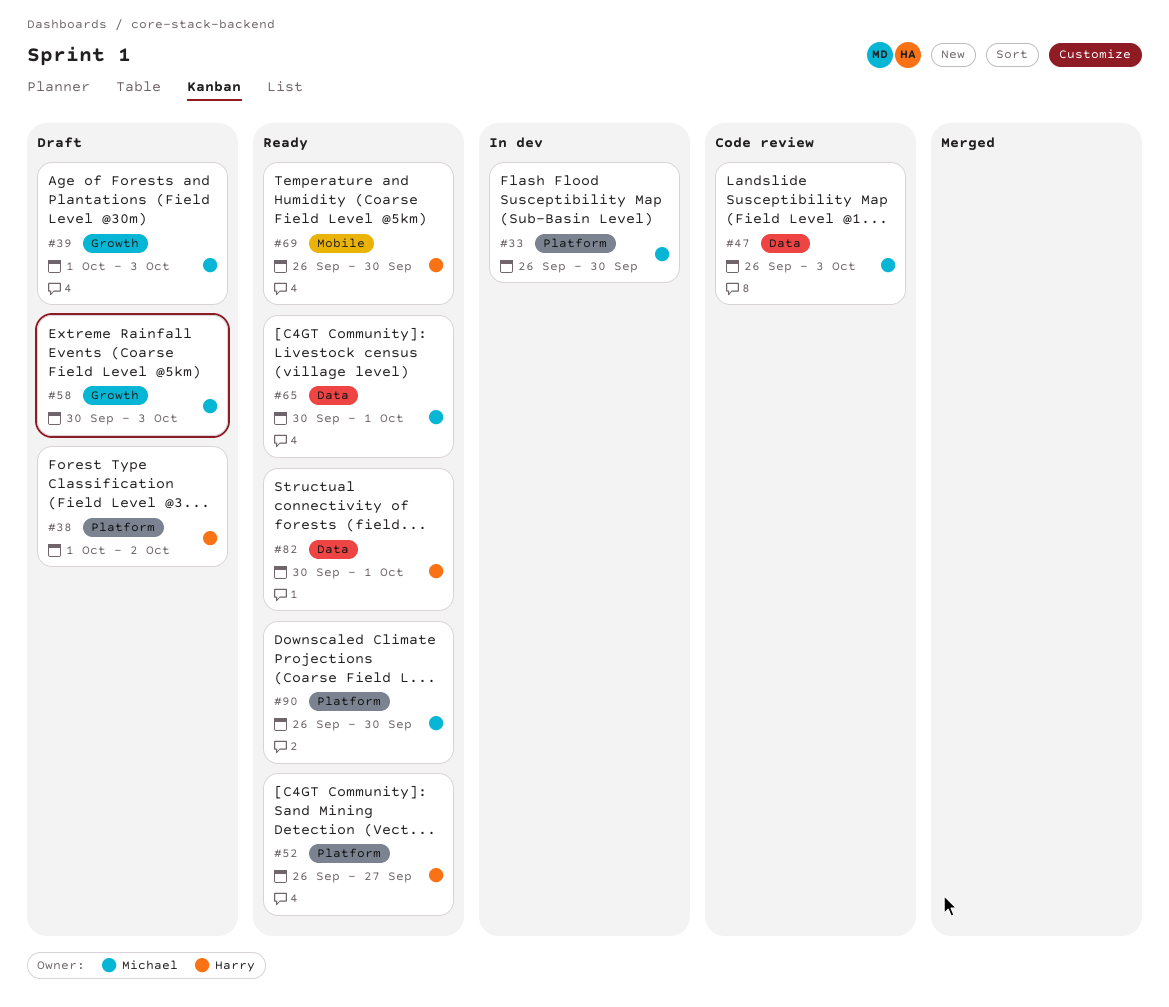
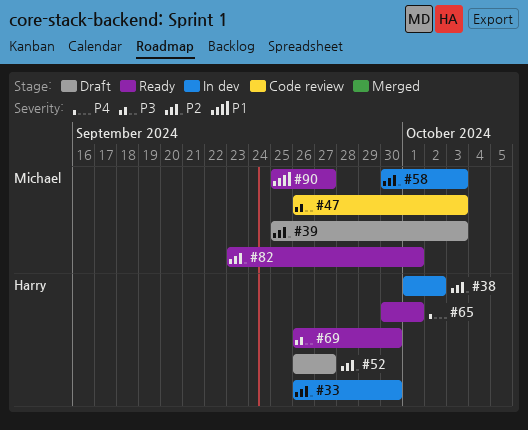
#33, owner: Michael -> Harry
#38, status: Draft -> In dev
#39, start: Oct 1 -> Sep 25
#52, status: Ready -> Draft
#58, status: Draft -> In dev
#65, owner: Michael -> Harry
#82, owner: Harry -> Michael
#82, start: Sep 30 -> Sep 23
#90, start: Sep 26 -> Sep 25
#90, due: Sep 30 -> Sep 27

